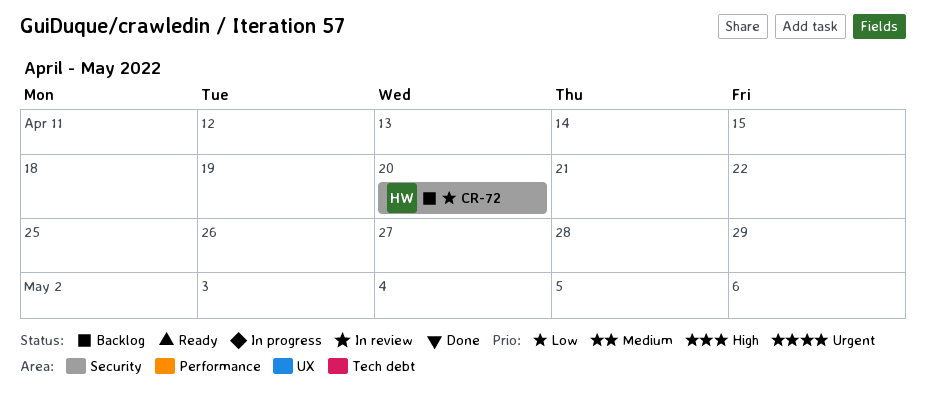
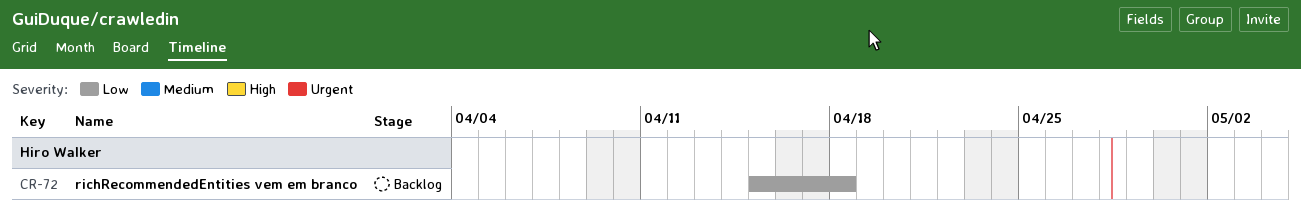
CR-72, start: Apr 20 -> Apr 15
CR-72, due: Apr 20 -> Apr 18

